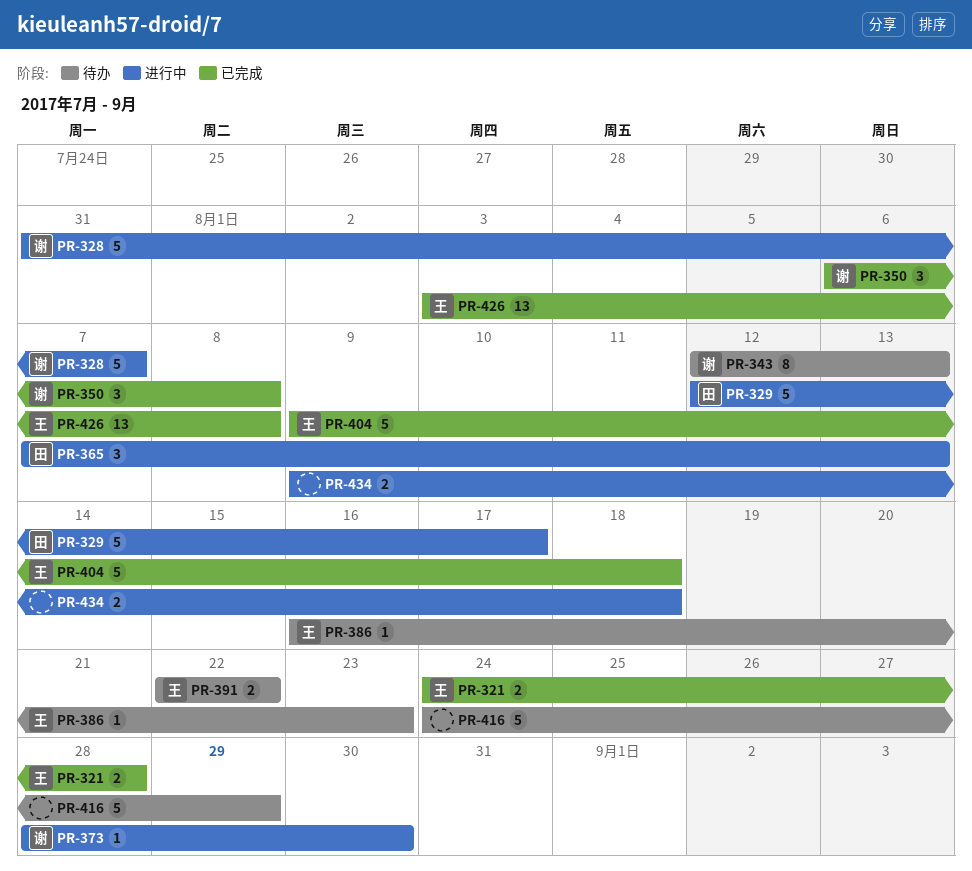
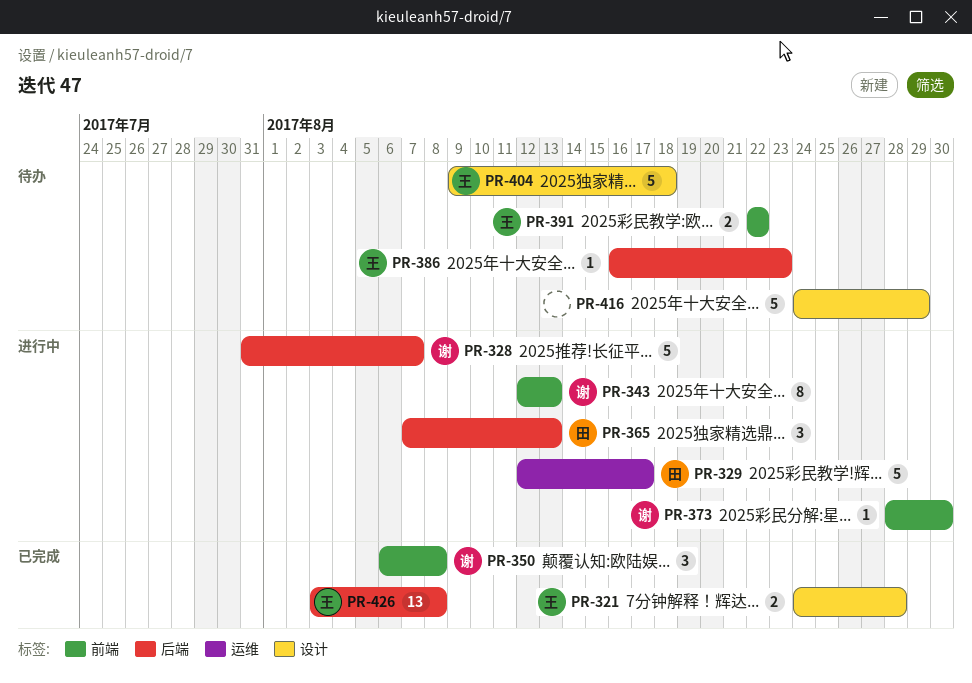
PR-343, status: 待办 -> 进行中
PR-404, status: 已完成 -> 待办
PR-434: present -> none

